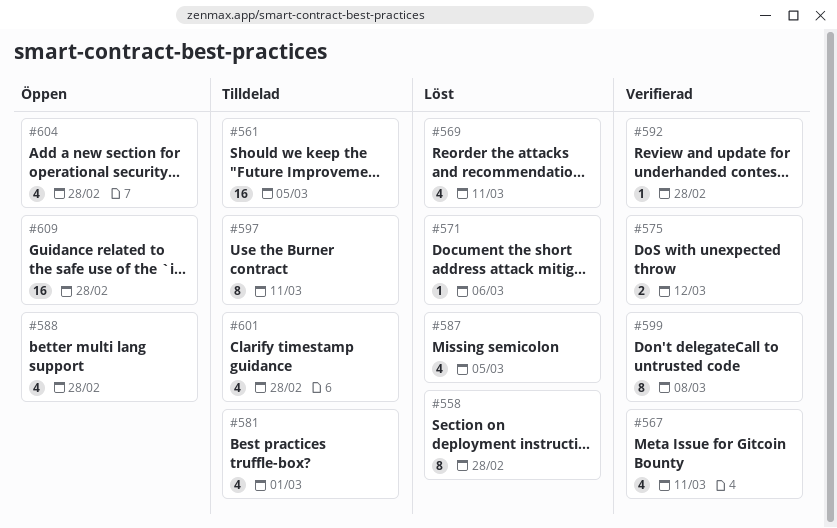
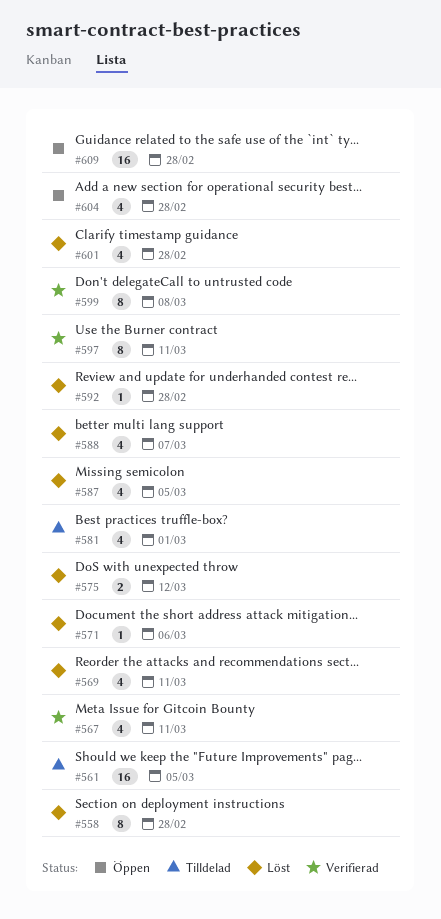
#575, status: Verifierad -> Löst
#588, status: Öppen -> Löst
#588, due: Feb 28 -> Mar 7
#592, status: Verifierad -> Löst
#597, status: Tilldelad -> Verifierad
#601, status: Tilldelad -> Löst

